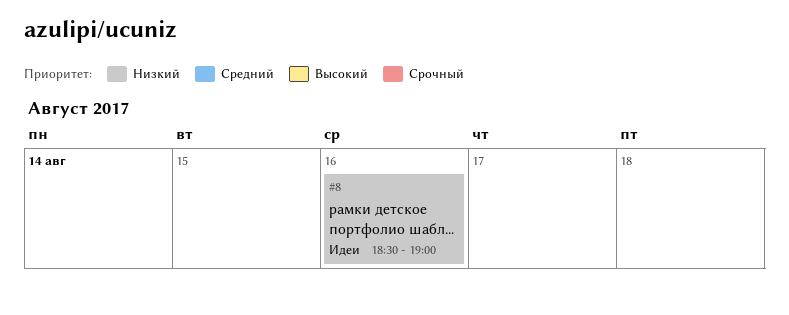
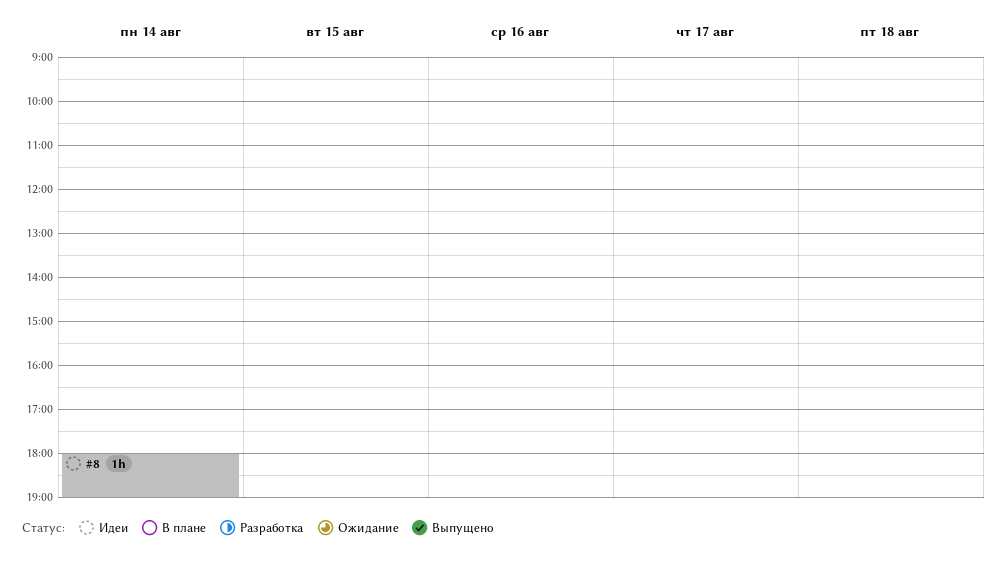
#8, day: Aug 16 -> Aug 14
#8, begins: 18:30 -> 18:00

